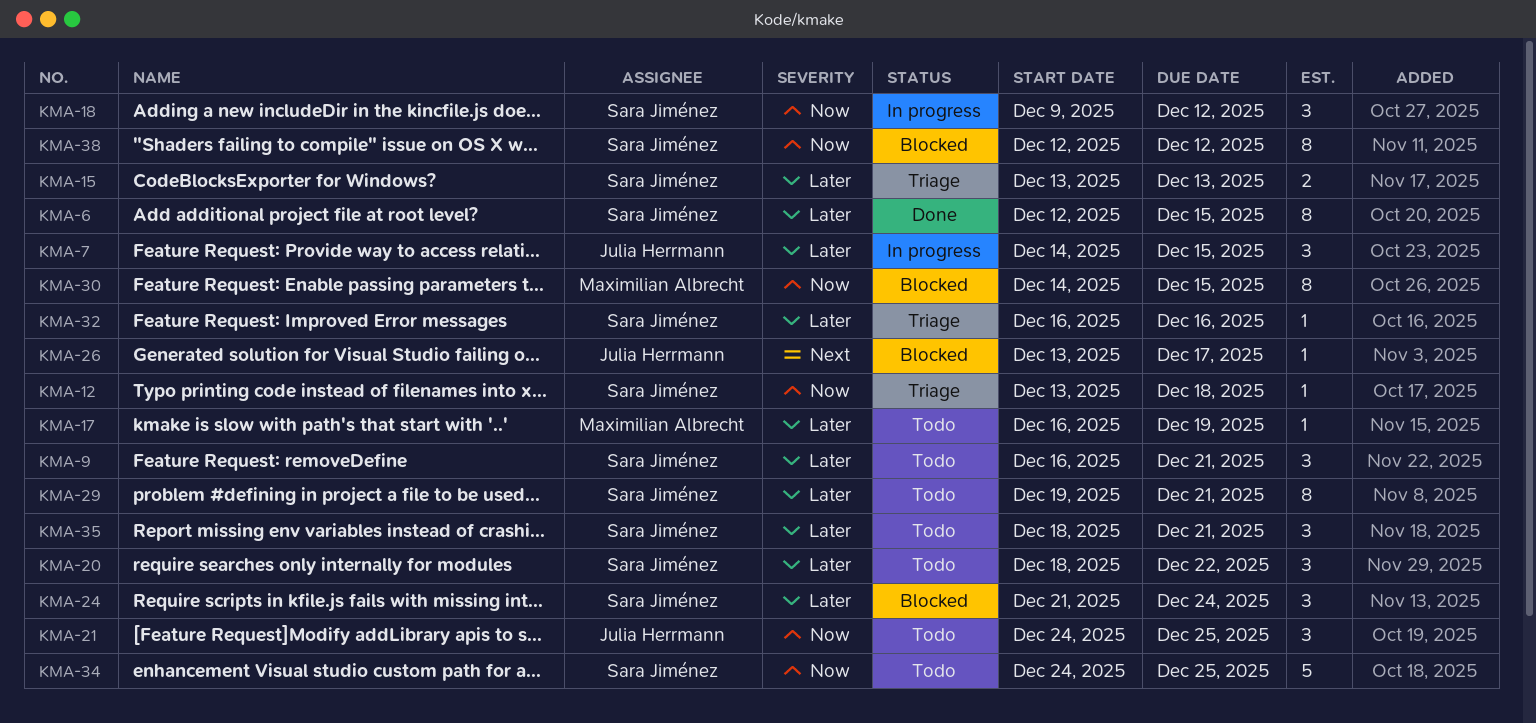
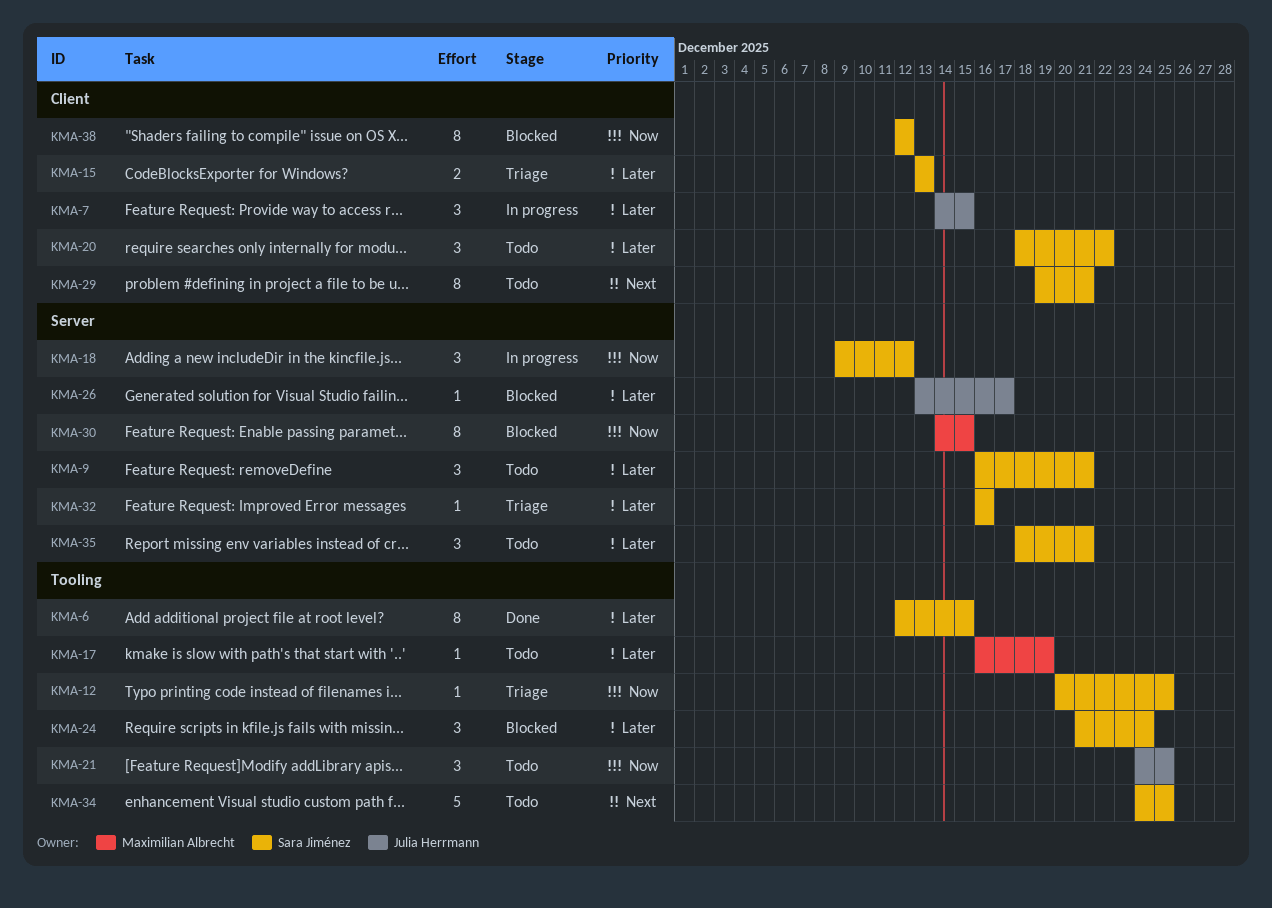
KMA-12, start: Dec 13 -> Dec 20
KMA-12, due: Dec 18 -> Dec 25
KMA-26, priority: Next -> Later
KMA-29, priority: Later -> Next
KMA-34, priority: Now -> Next

